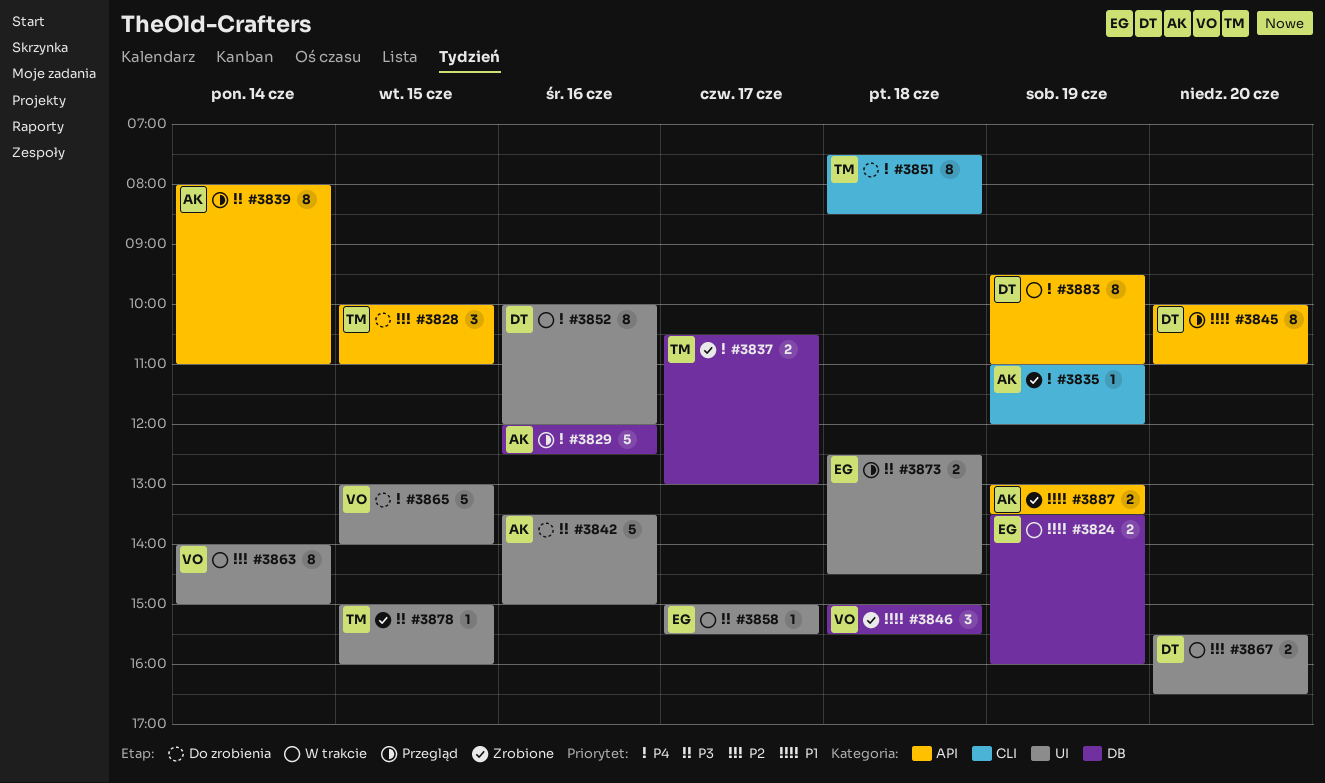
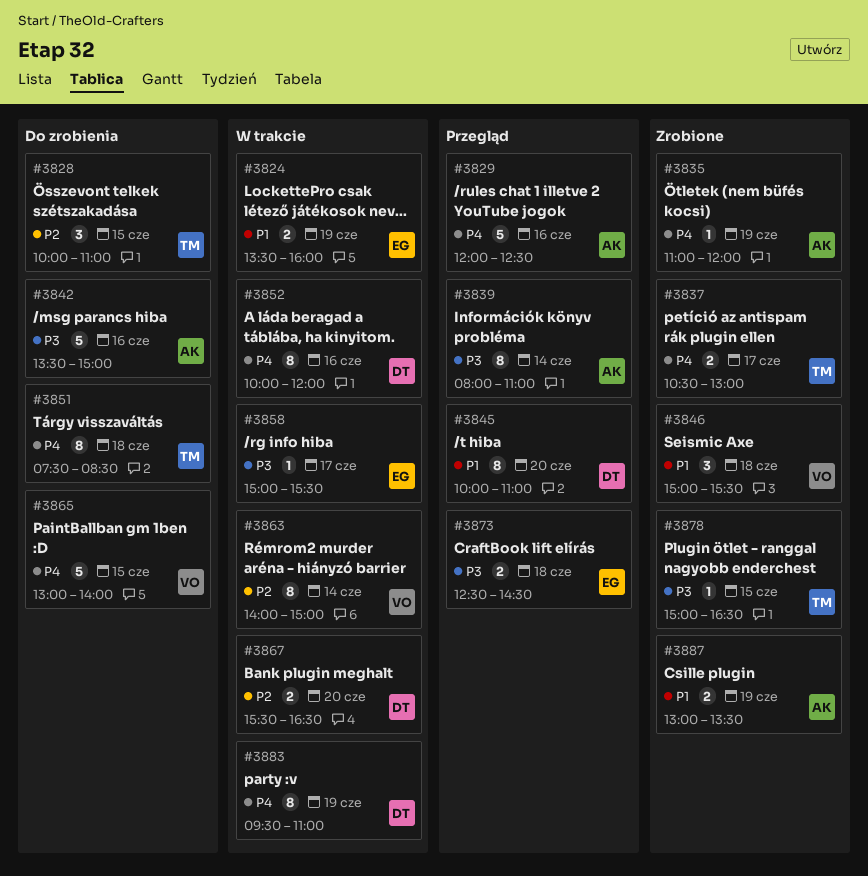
#3878, ends: 16:00 -> 16:30

